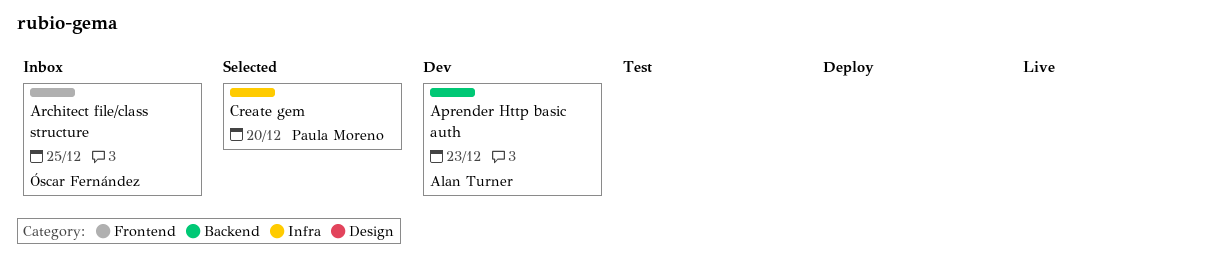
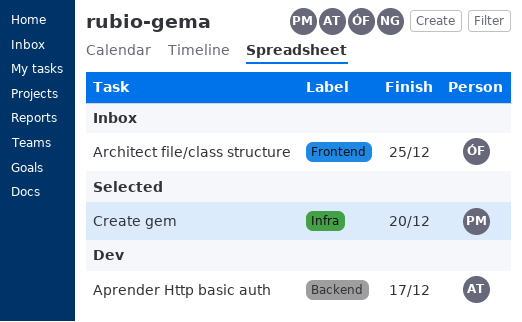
Aprender Http basic auth, due: Dec 23 -> Dec 17

